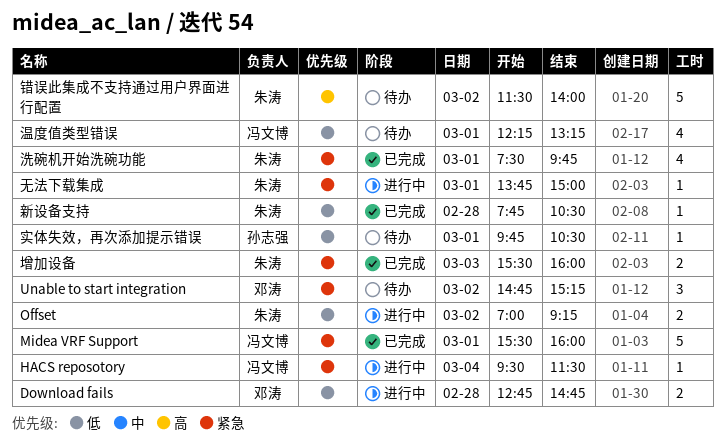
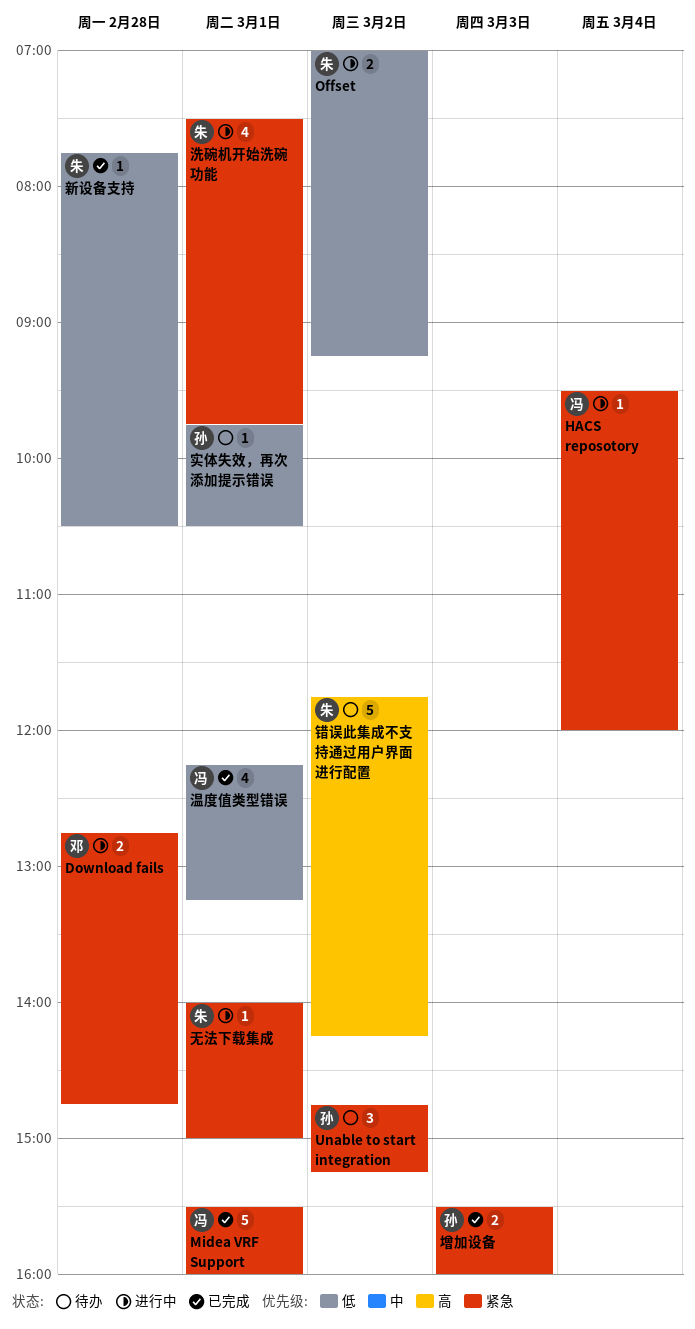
Download fails, priority: 低 -> 紧急
HACS reposotory, ends: 11:30 -> 12:00
Unable to start integration, owner: 邓涛 -> 孙志强
增加设备, owner: 朱涛 -> 孙志强
无法下载集成, begins: 13:45 -> 14:00
洗碗机开始洗碗功能, status: 已完成 -> 进行中
温度值类型错误, status: 待办 -> 已完成
错误此集成不支持通过用户界面进行配置, begins: 11:30 -> 11:45
错误此集成不支持通过用户界面进行配置, ends: 14:00 -> 14:15

